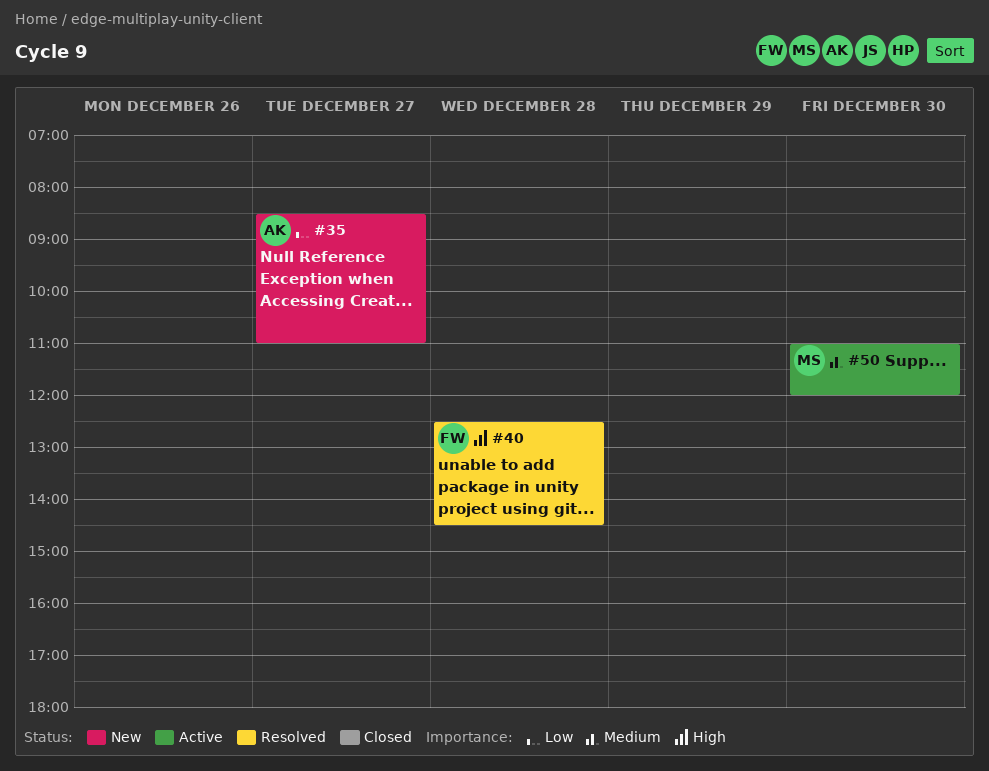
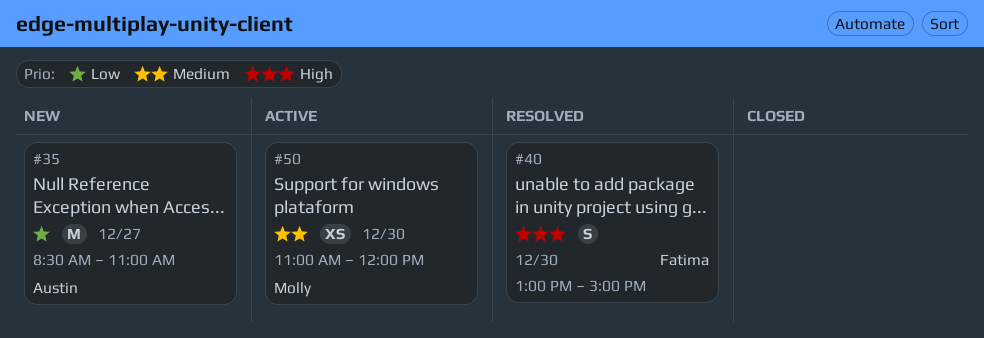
#40, day: Dec 28 -> Dec 30
#40, begins: 12:30 -> 13:00
#40, ends: 14:30 -> 15:00

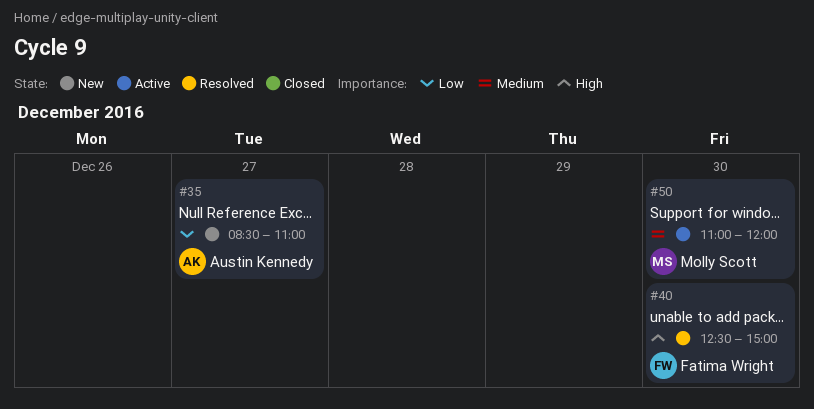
#40, begins: 13:00 -> 12:30

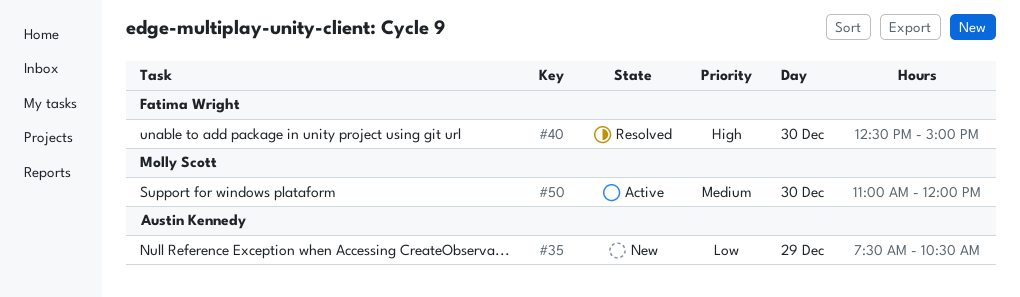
#35, day: Dec 27 -> Dec 29
#35, begins: 08:30 -> 07:30
#35, ends: 11:00 -> 10:30

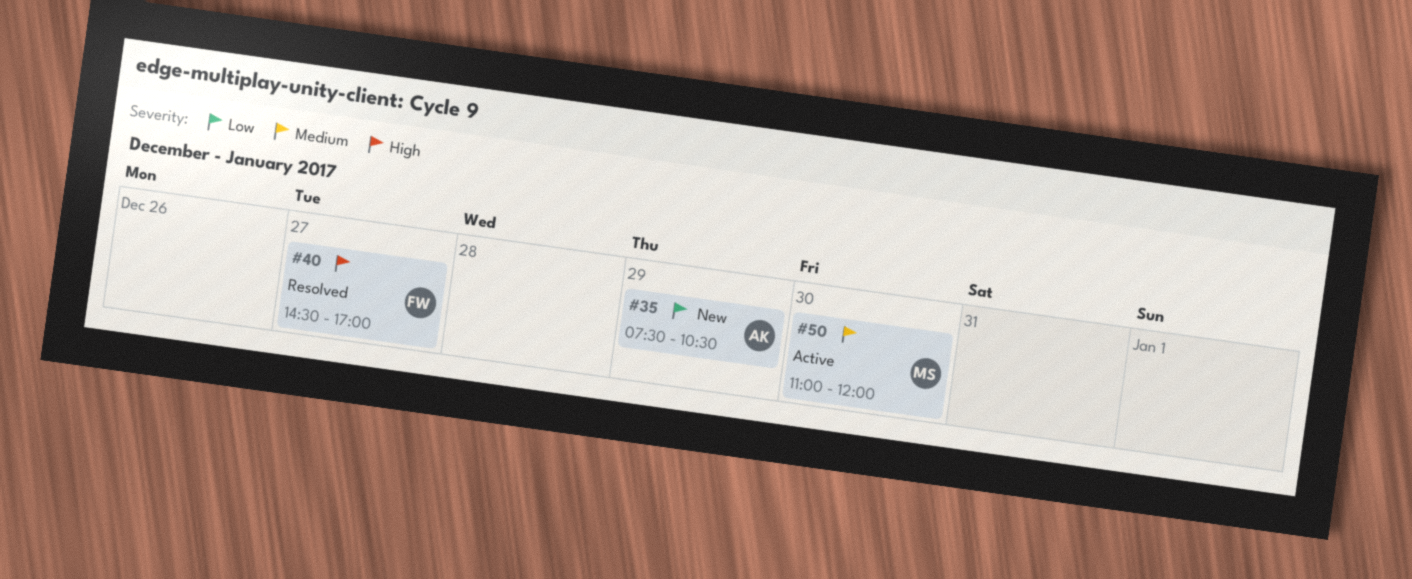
#40, day: Dec 30 -> Dec 27
#40, begins: 12:30 -> 14:30
#40, ends: 15:00 -> 17:00

